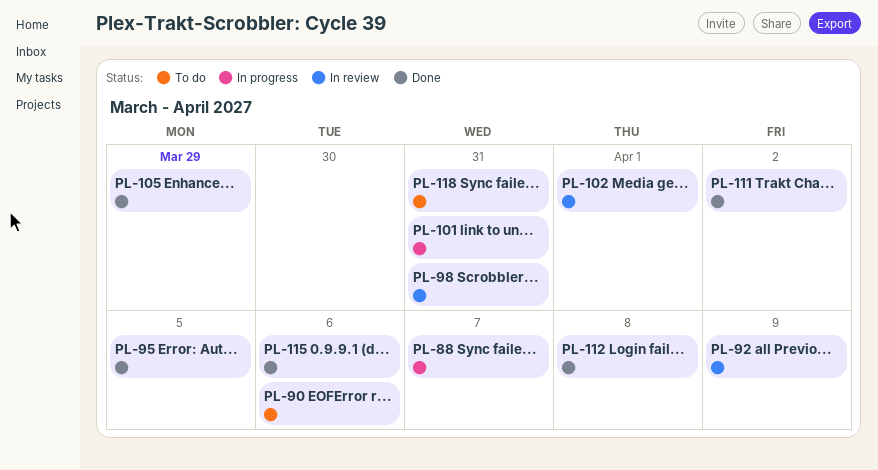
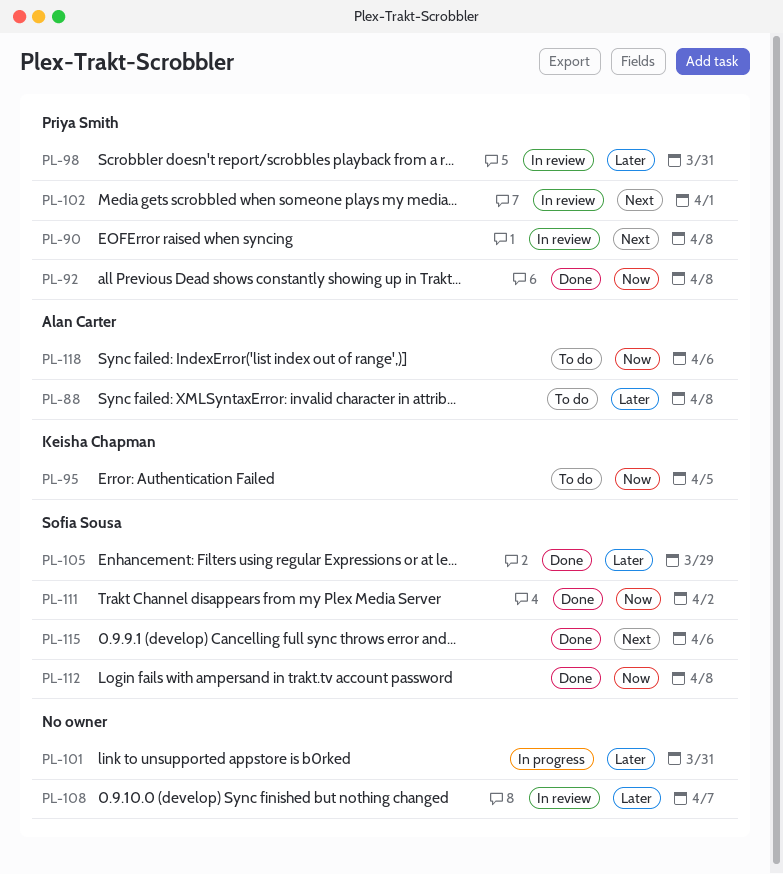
PL-88, status: In progress -> To do
PL-88, due: Apr 7 -> Apr 8
PL-90, status: To do -> In review
PL-90, due: Apr 6 -> Apr 8
PL-92, status: In review -> Done
PL-92, due: Apr 9 -> Apr 8
PL-95, status: Done -> To do
PL-108: none -> present
PL-118, due: Mar 31 -> Apr 6

